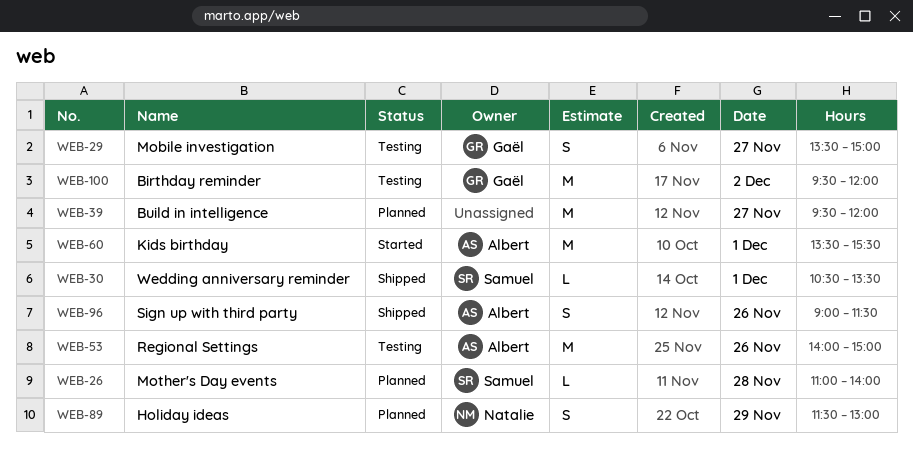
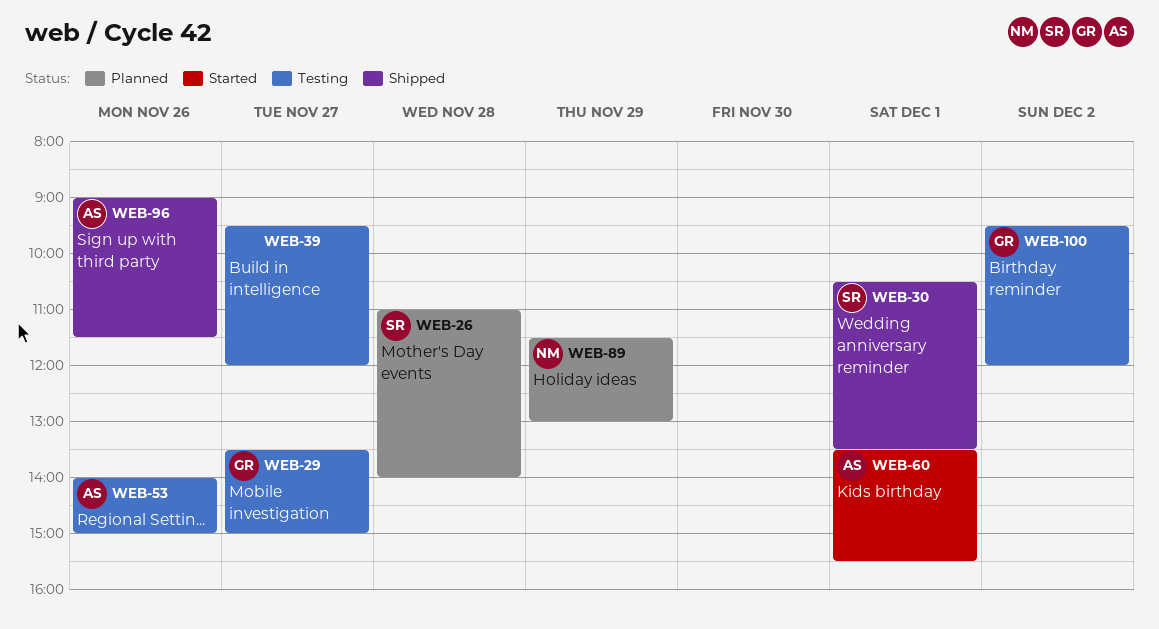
WEB-39, status: Planned -> Testing

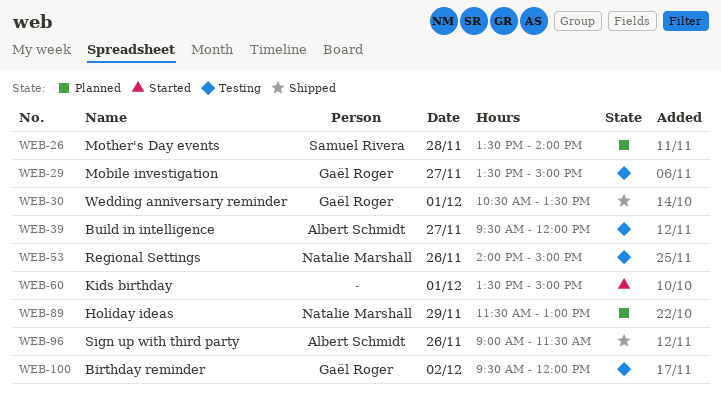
WEB-26, begins: 11:00 -> 13:30
WEB-30, owner: Samuel Rivera -> Gaël Roger
WEB-39, owner: none -> Albert Schmidt
WEB-53, owner: Albert Schmidt -> Natalie Marshall
WEB-60, owner: Albert Schmidt -> none
WEB-60, ends: 15:30 -> 15:00

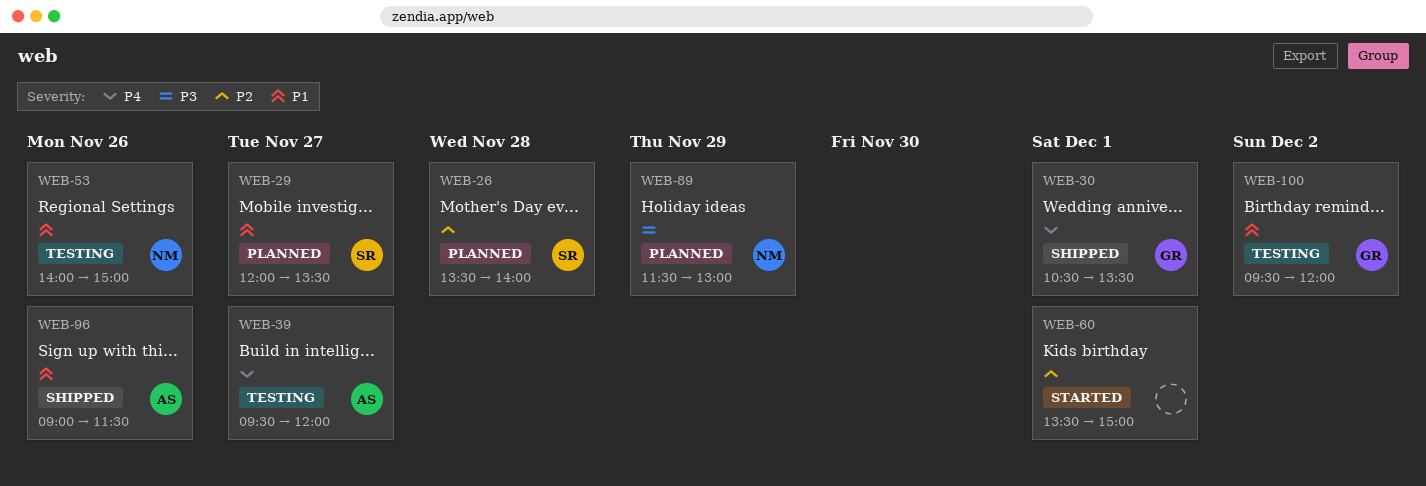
WEB-29, status: Testing -> Planned
WEB-29, owner: Gaël Roger -> Samuel Rivera
WEB-29, begins: 13:30 -> 12:00
WEB-29, ends: 15:00 -> 13:30

